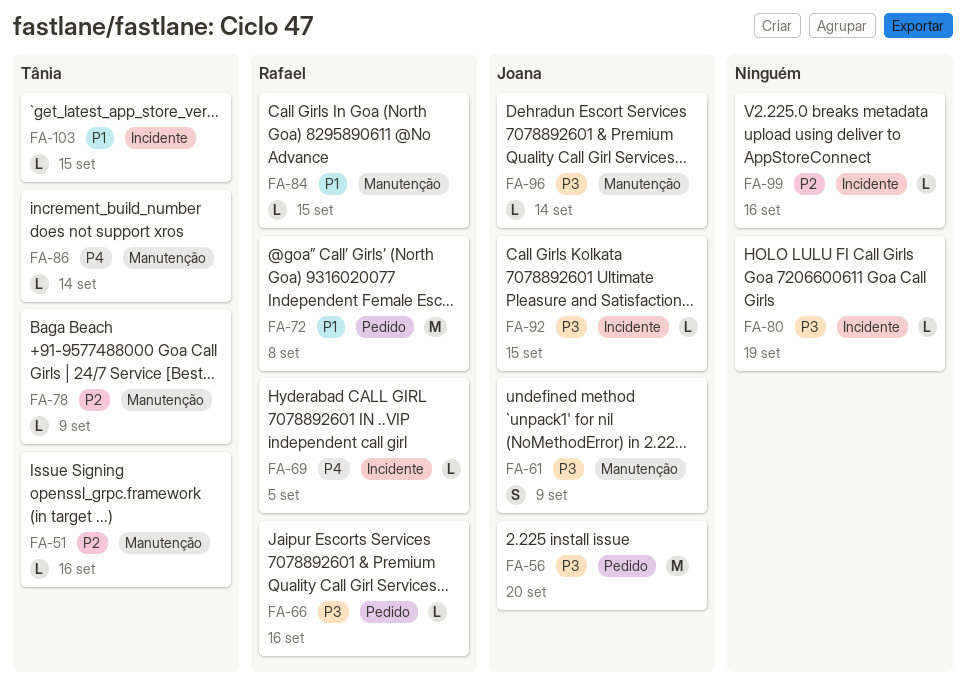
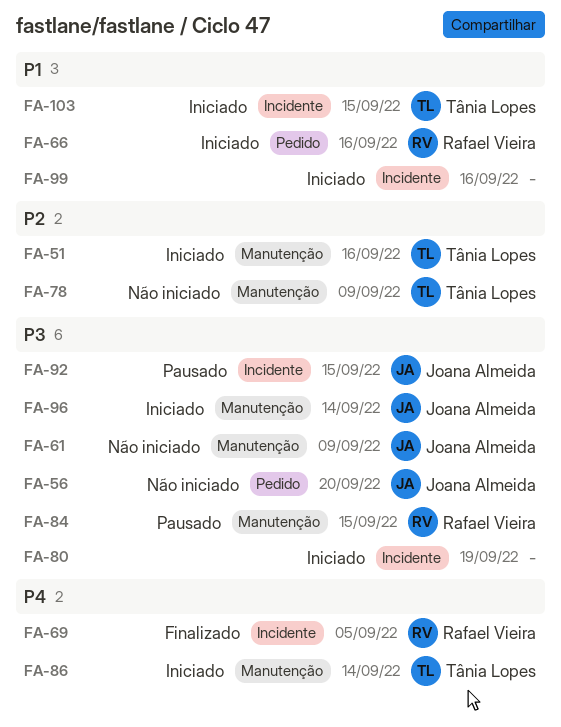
FA-66, priority: P3 -> P1
FA-72: present -> none
FA-84, priority: P1 -> P3
FA-99, priority: P2 -> P1

